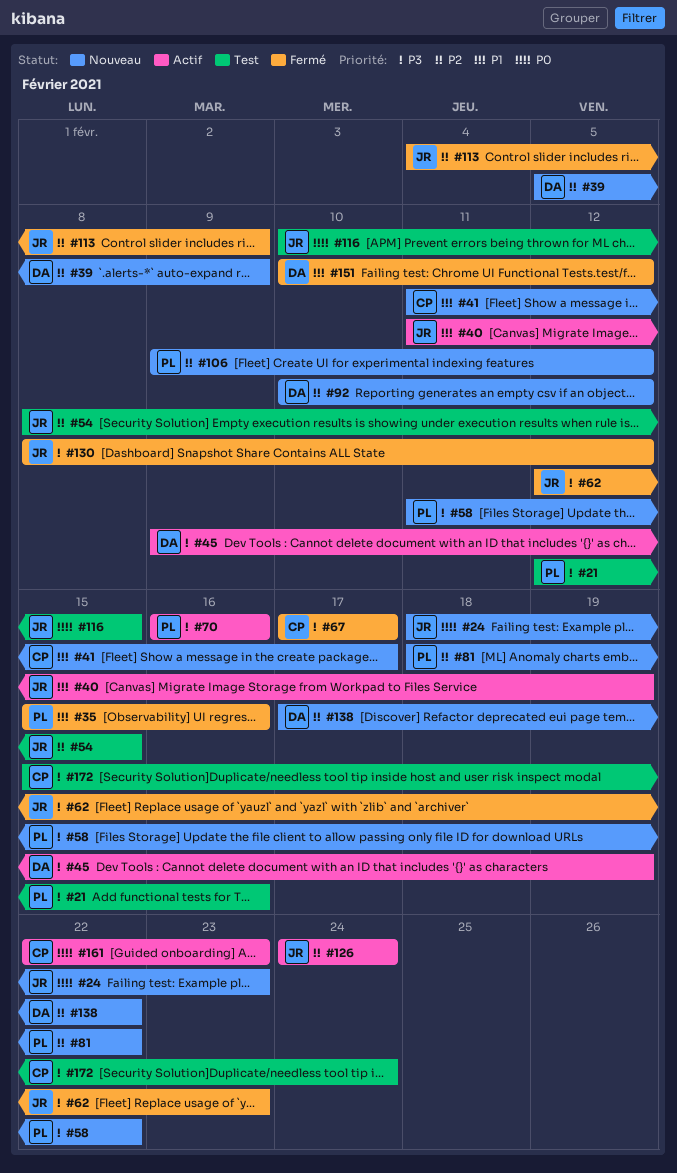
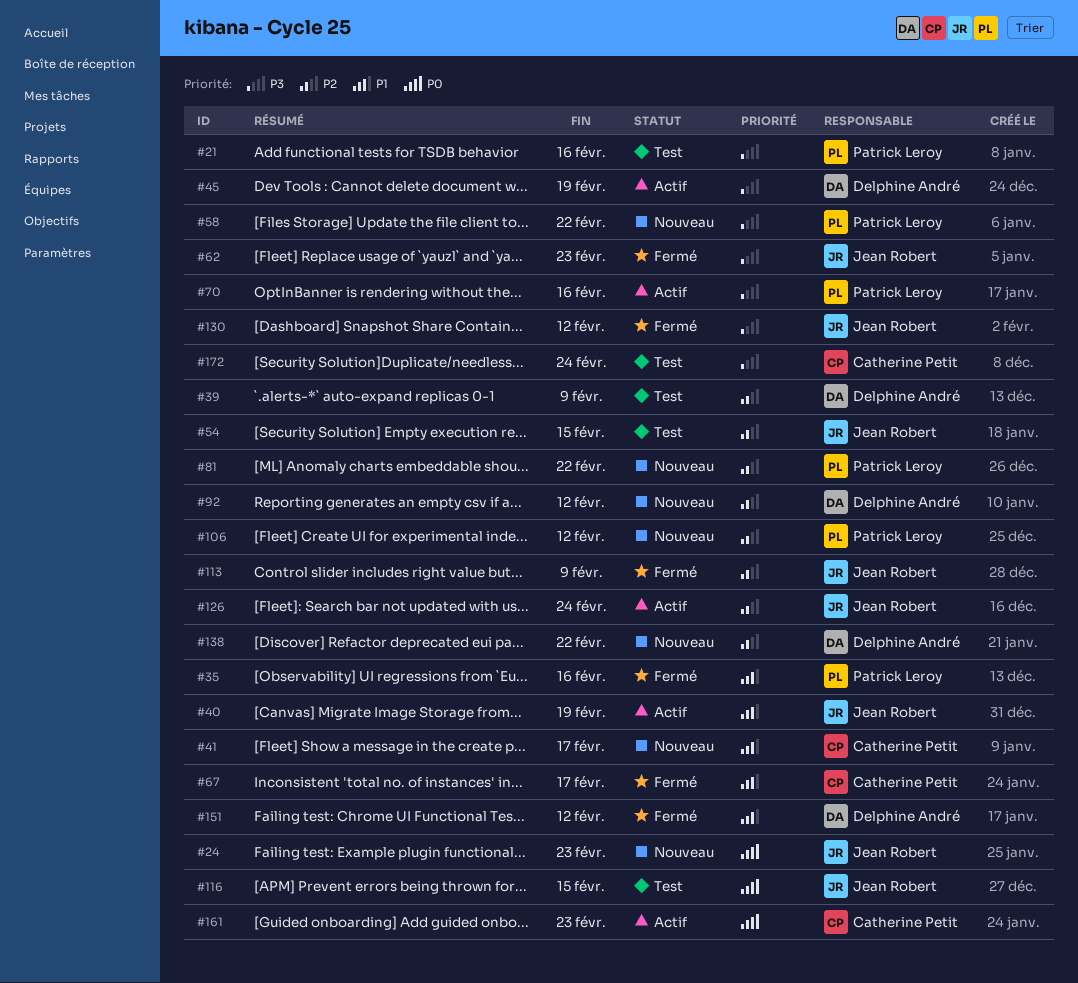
#39, status: Nouveau -> Test
#67, priority: P3 -> P1

